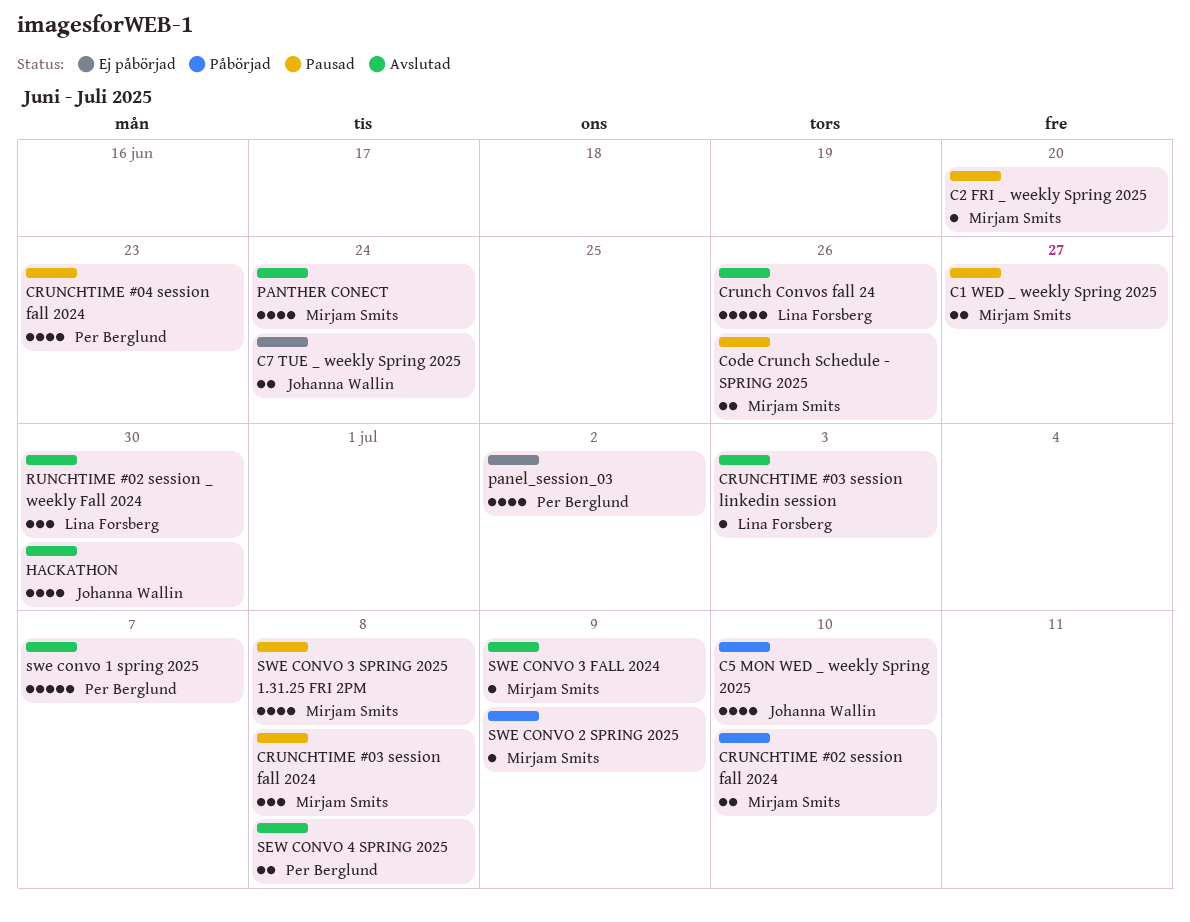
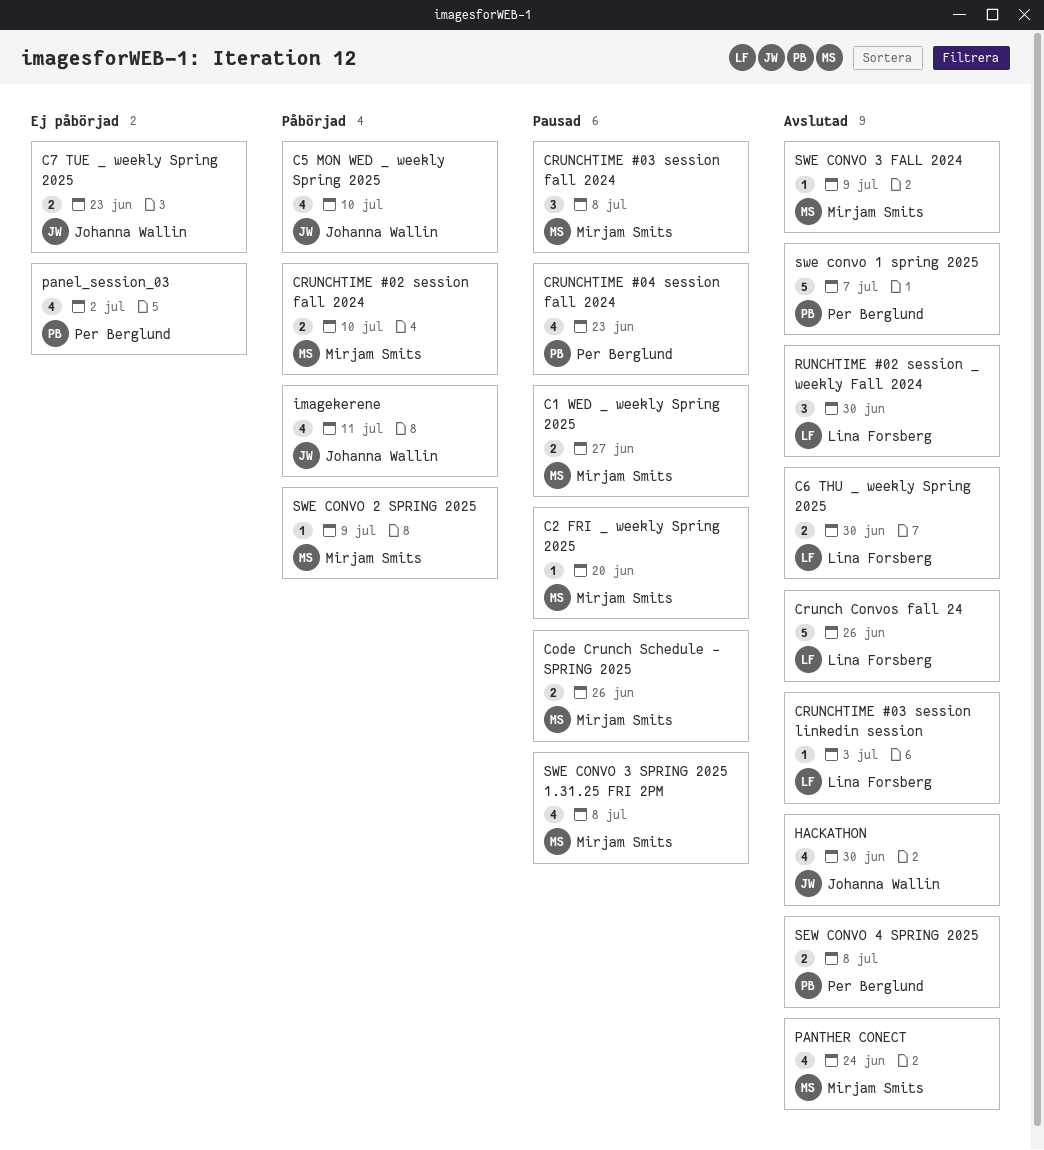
C6 THU _ weekly Spring 2025: none -> present
C7 TUE _ weekly Spring 2025, due: Jun 24 -> Jun 23
imagekerene: none -> present

